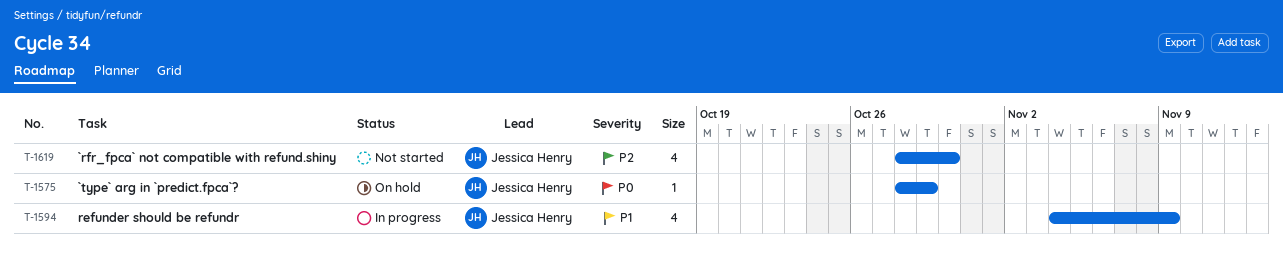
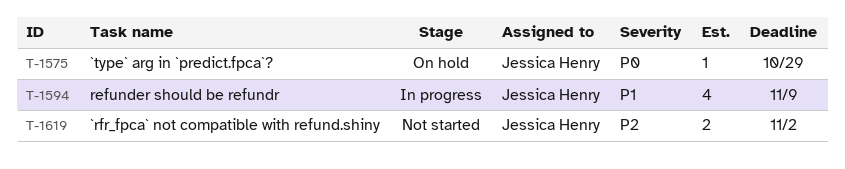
T-1619, estimate: 4 -> 2
T-1619, due: Oct 30 -> Nov 2

